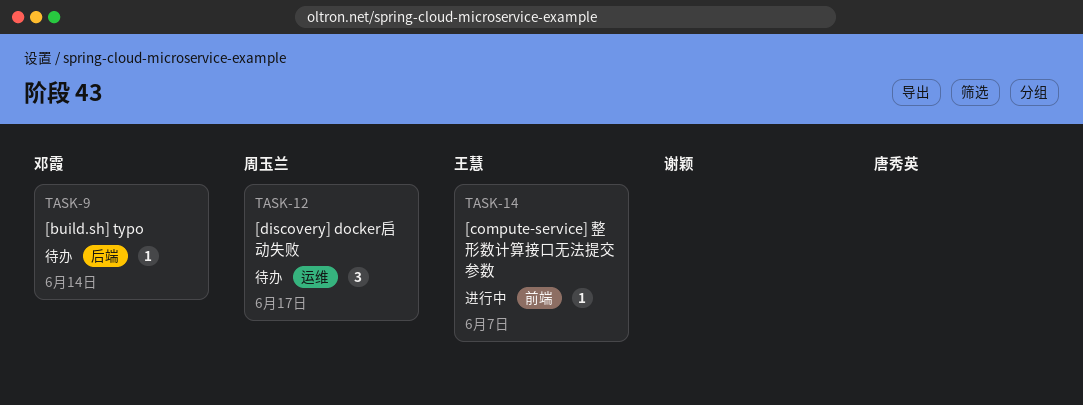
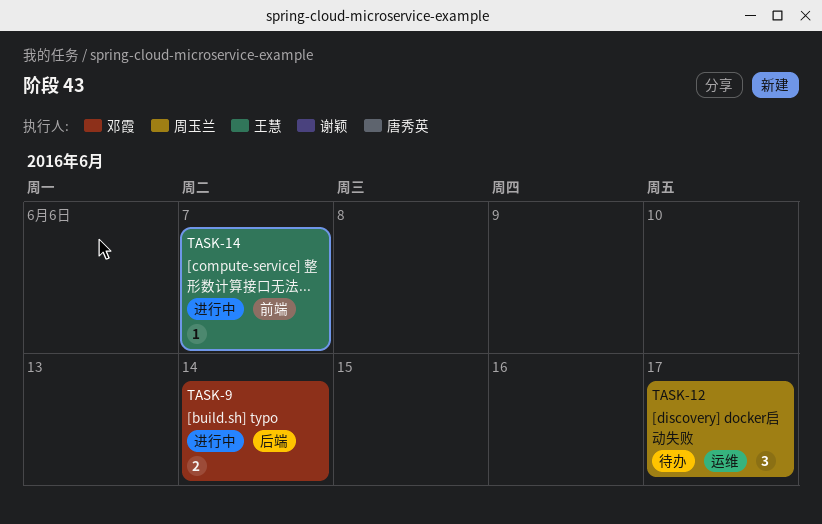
TASK-9, status: 待办 -> 进行中
TASK-9, estimate: 1 -> 2

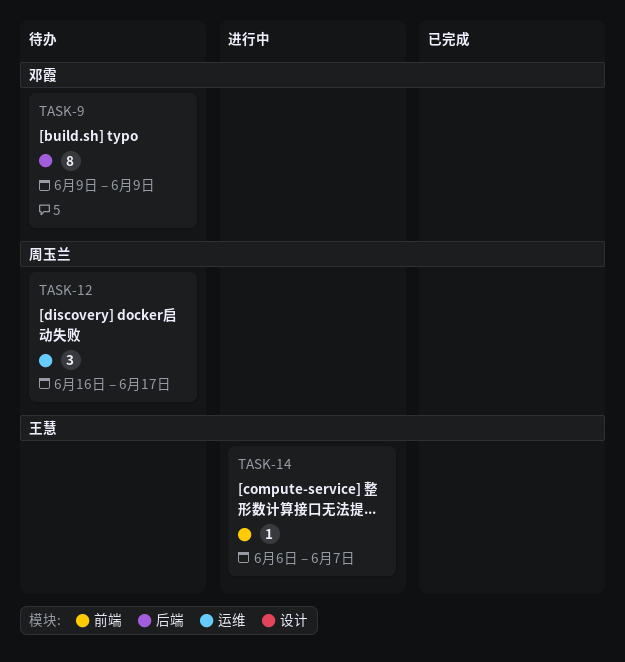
TASK-9, status: 进行中 -> 待办
TASK-9, estimate: 2 -> 8
TASK-9, due: Jun 14 -> Jun 9

